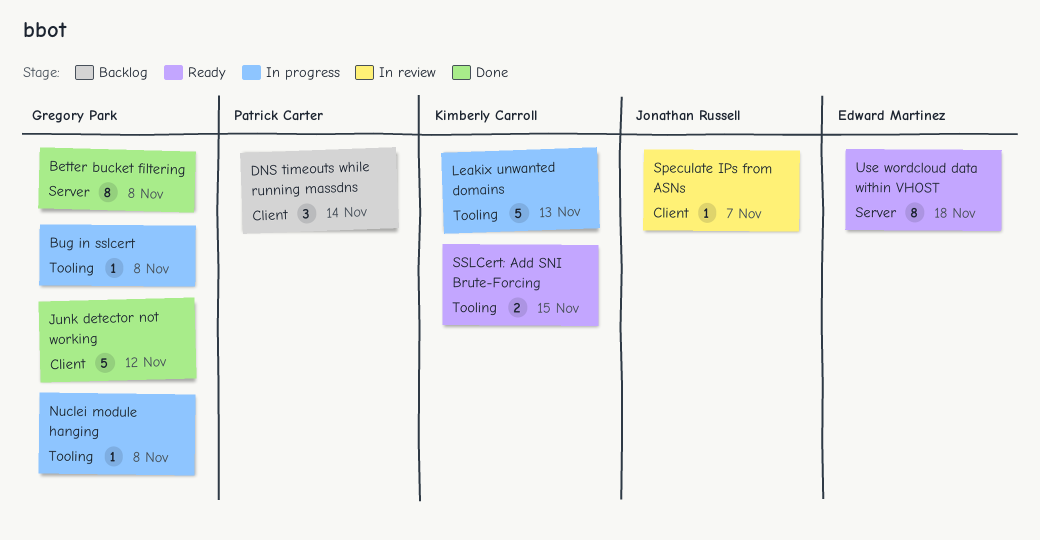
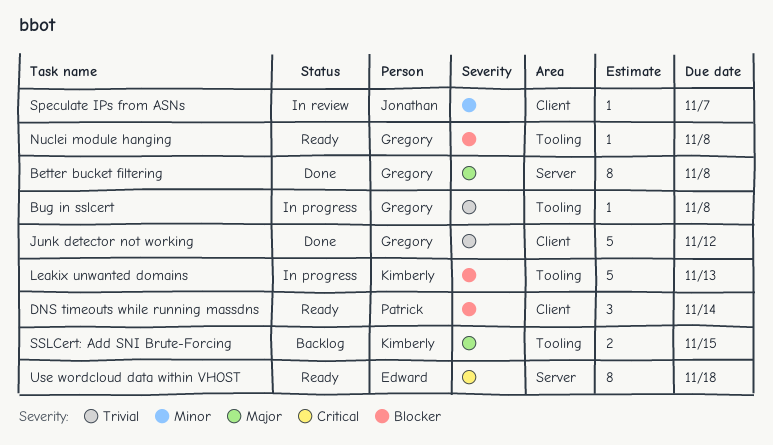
DNS timeouts while running massdns, status: Backlog -> Ready
Nuclei module hanging, status: In progress -> Ready
SSLCert: Add SNI Brute-Forcing, status: Ready -> Backlog

